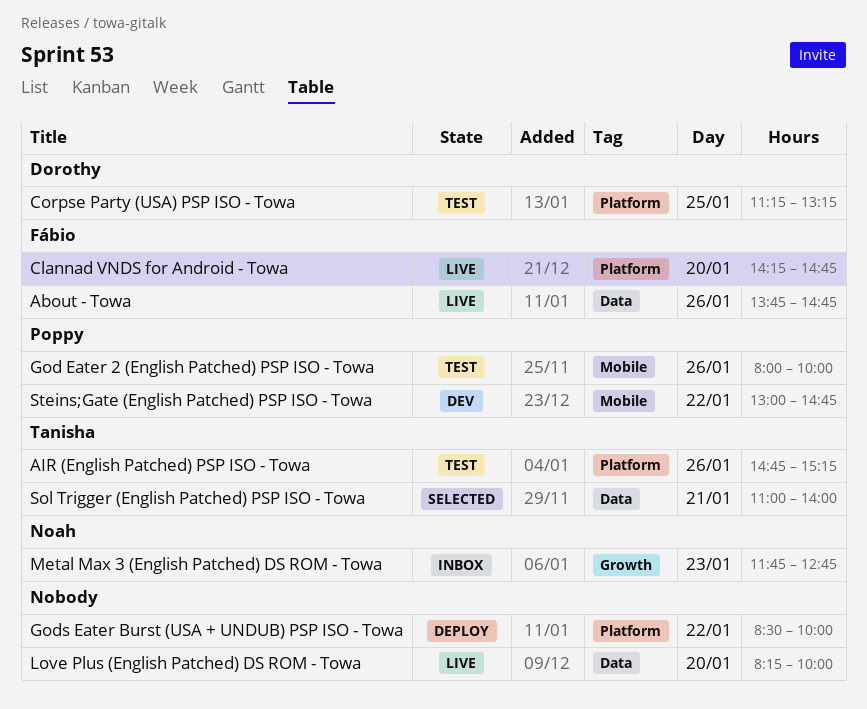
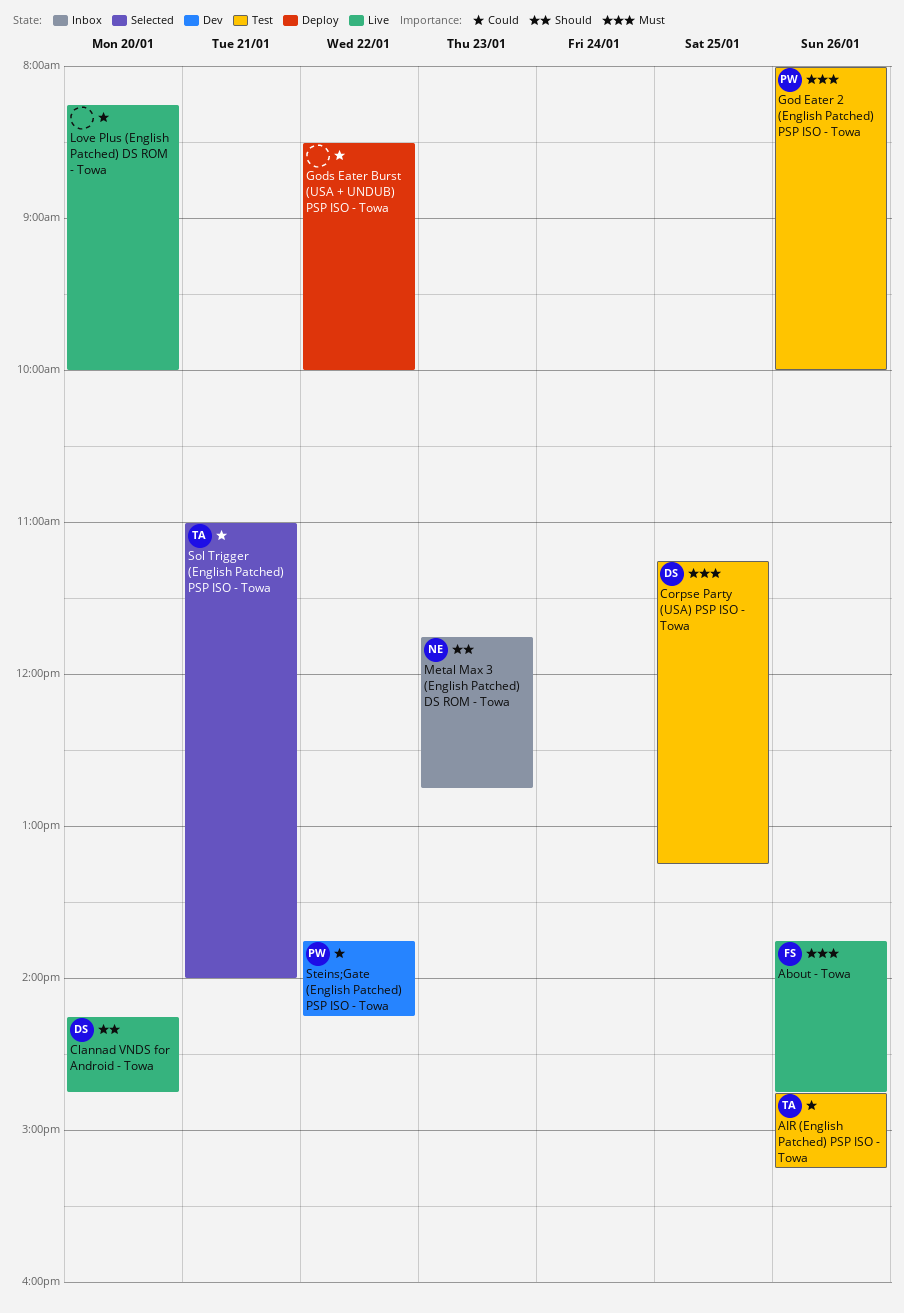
Clannad VNDS for Android - Towa, owner: Fábio -> Dorothy
Steins;Gate (English Patched) PSP ISO - Towa, begins: 13:00 -> 13:45
Steins;Gate (English Patched) PSP ISO - Towa, ends: 14:45 -> 14:15

